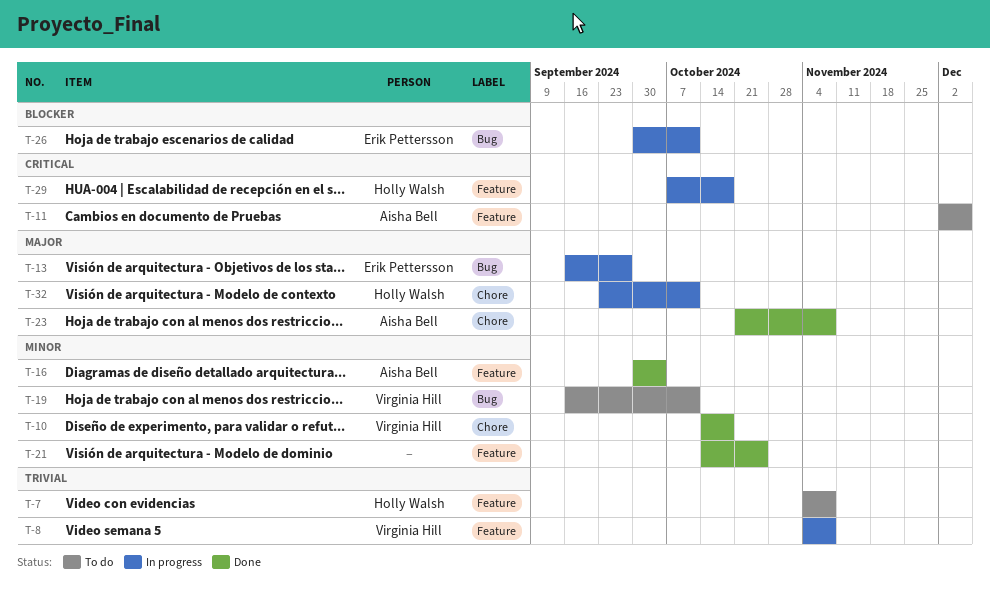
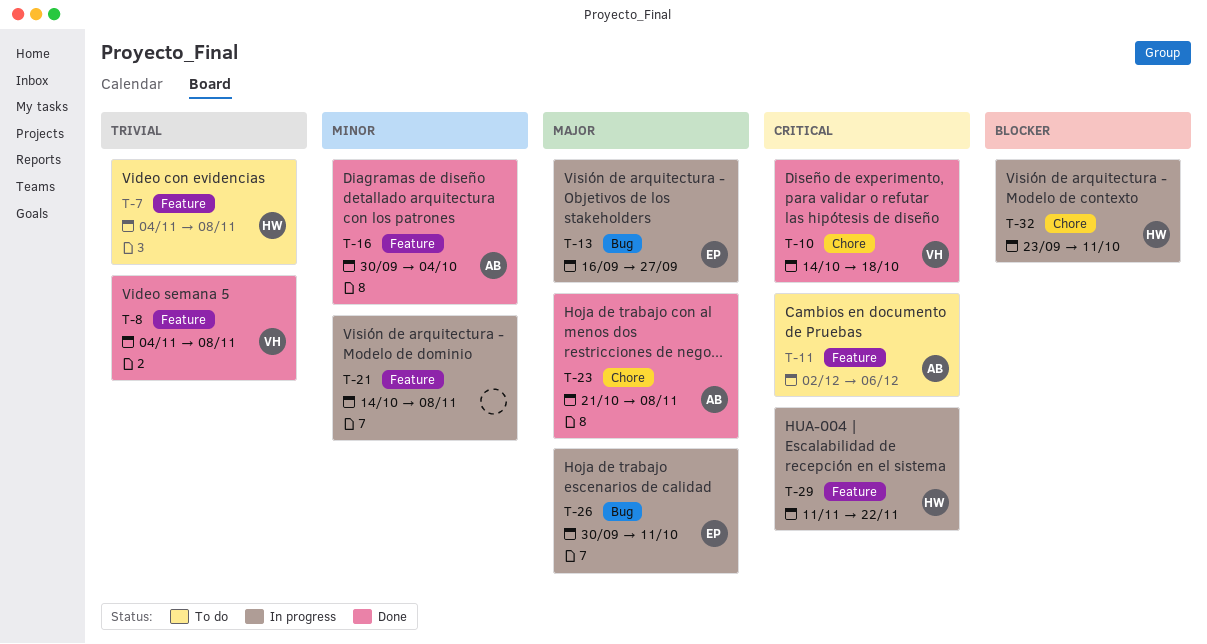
T-8, status: In progress -> Done
T-10, priority: Minor -> Critical
T-19: present -> none
T-21, status: Done -> In progress
T-21, due: Oct 25 -> Nov 8
T-26, priority: Blocker -> Major
T-29, start: Oct 7 -> Nov 11
T-29, due: Oct 18 -> Nov 22
T-32, priority: Major -> Blocker

